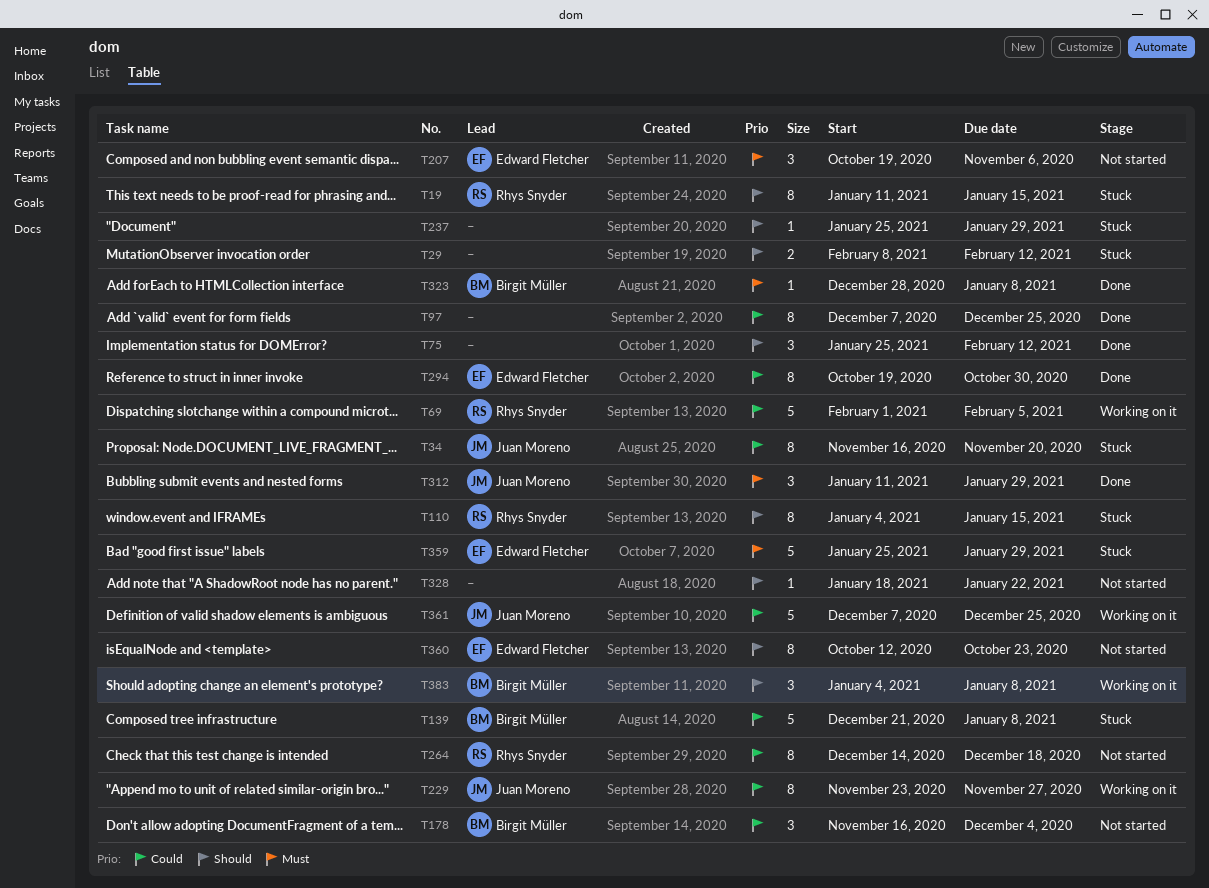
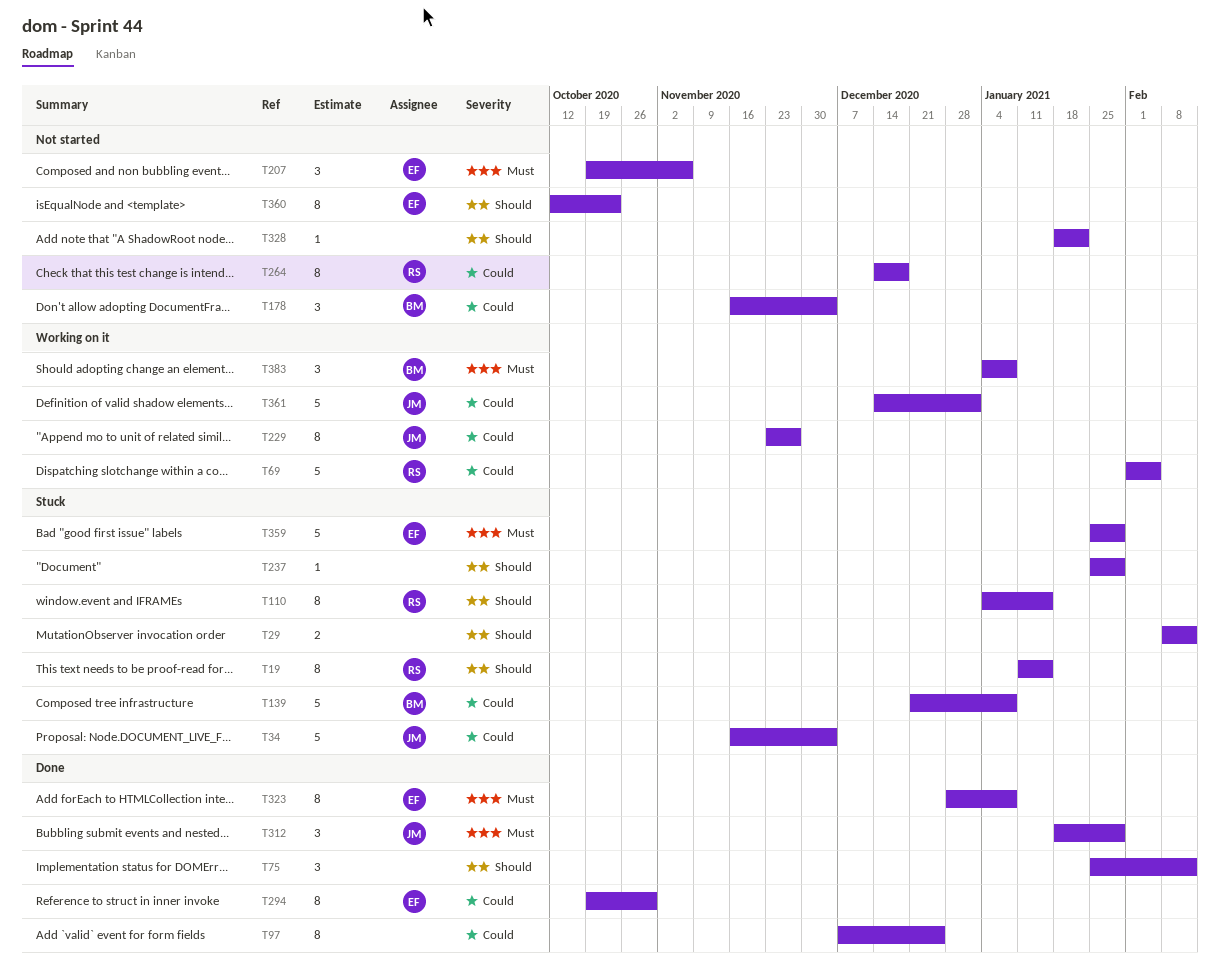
T34, estimate: 8 -> 5
T34, due: Nov 20 -> Dec 4
T312, start: Jan 11 -> Jan 18
T323, owner: Birgit Müller -> Edward Fletcher
T323, estimate: 1 -> 8
T361, start: Dec 7 -> Dec 14
T361, due: Dec 25 -> Jan 1
T383, priority: Should -> Must

